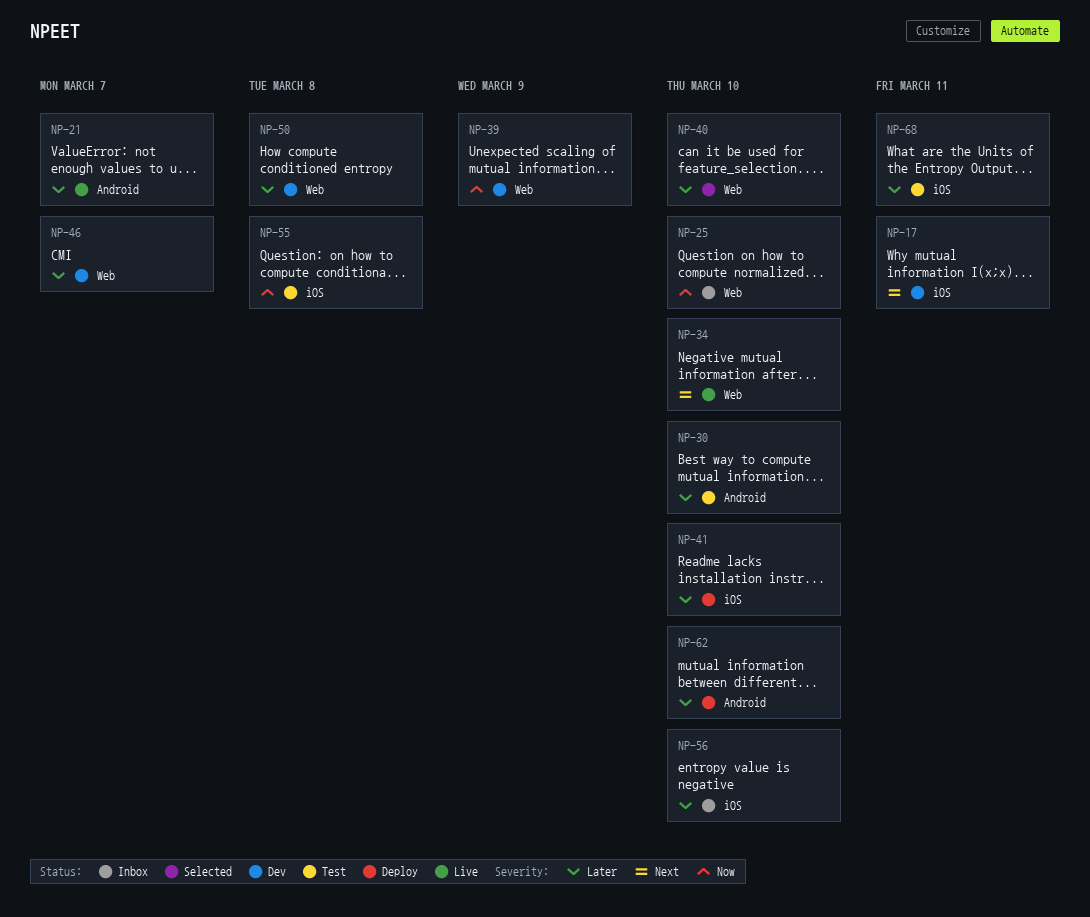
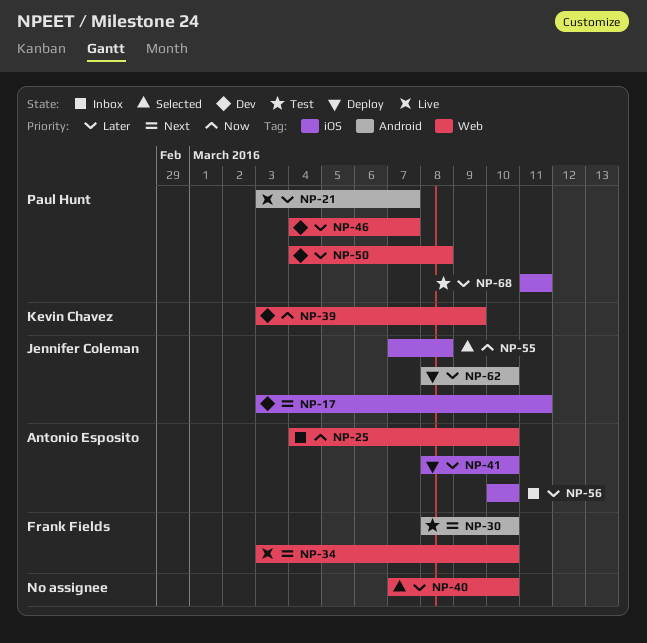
NP-30, priority: Later -> Next
NP-55, status: Test -> Selected

